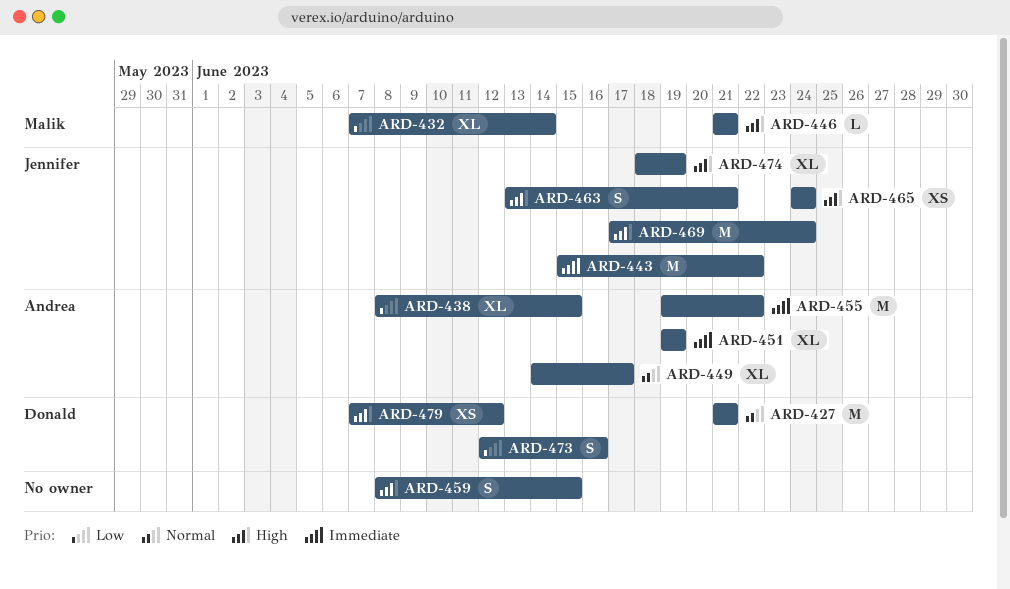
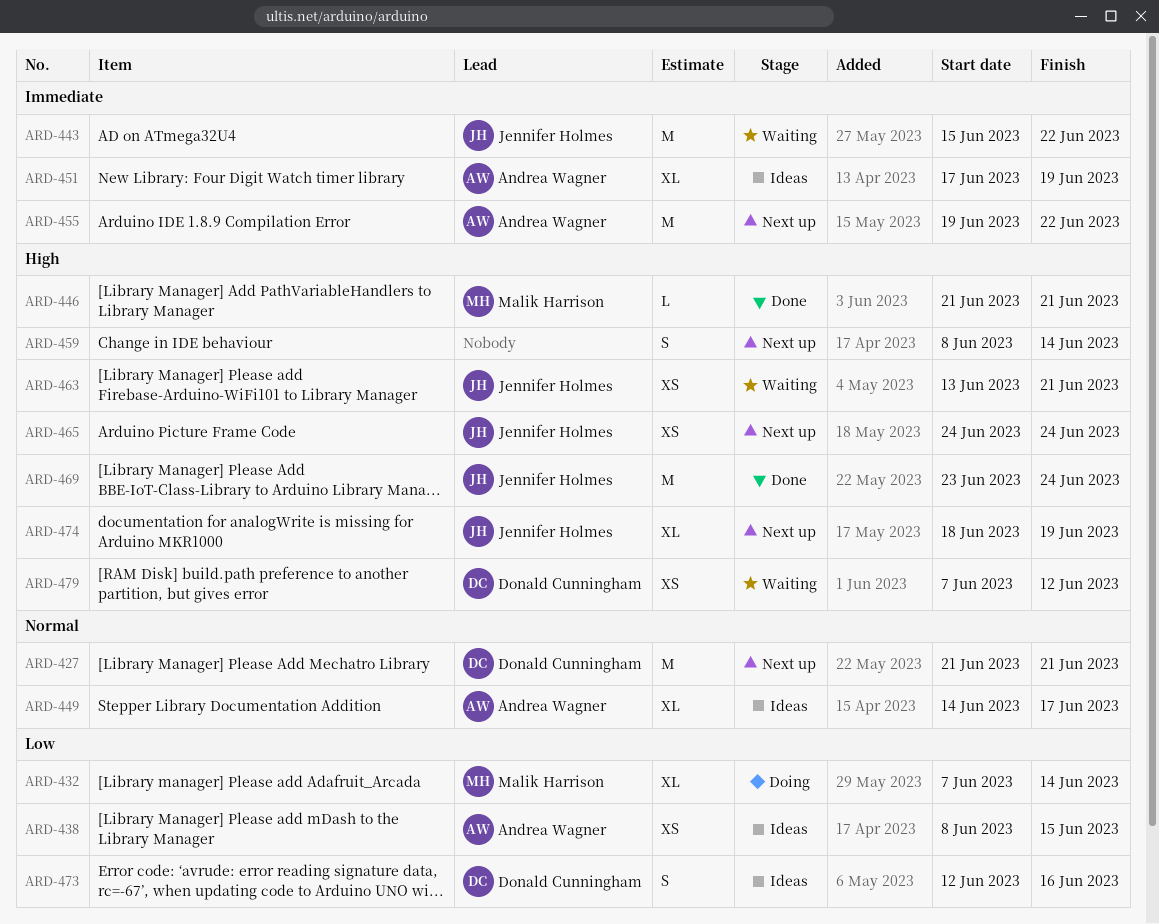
ARD-438, estimate: XL -> XS
ARD-451, start: Jun 19 -> Jun 17
ARD-459, due: Jun 15 -> Jun 14
ARD-463, estimate: S -> XS
ARD-469, start: Jun 17 -> Jun 23

